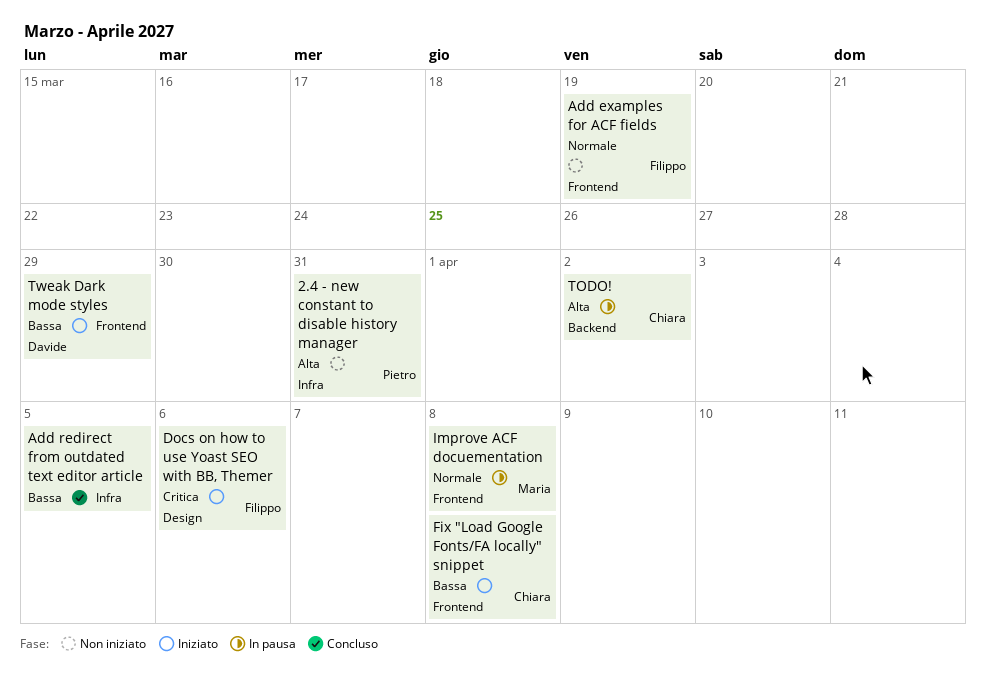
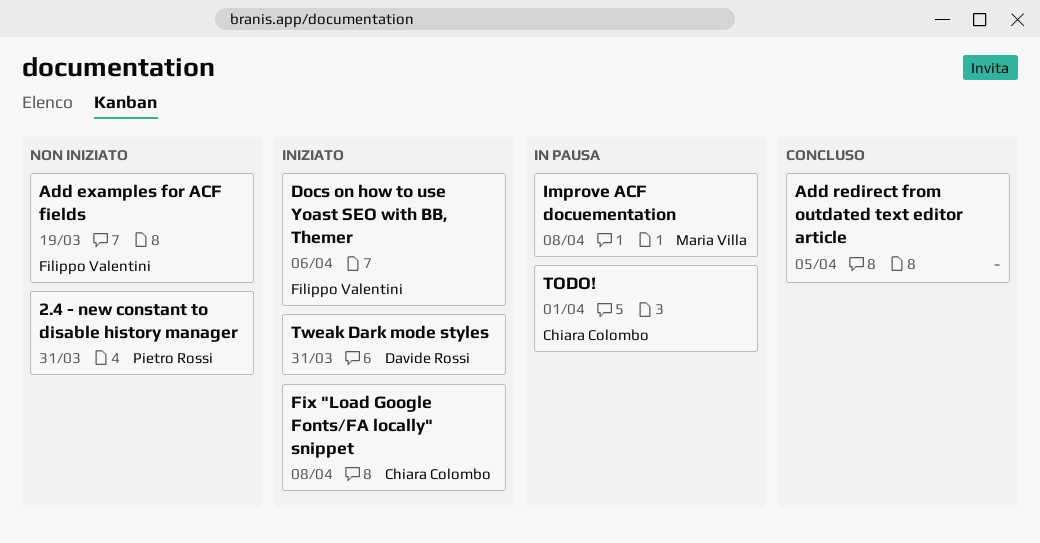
TODO!, due: Apr 2 -> Apr 1
Tweak Dark mode styles, due: Mar 29 -> Mar 31

